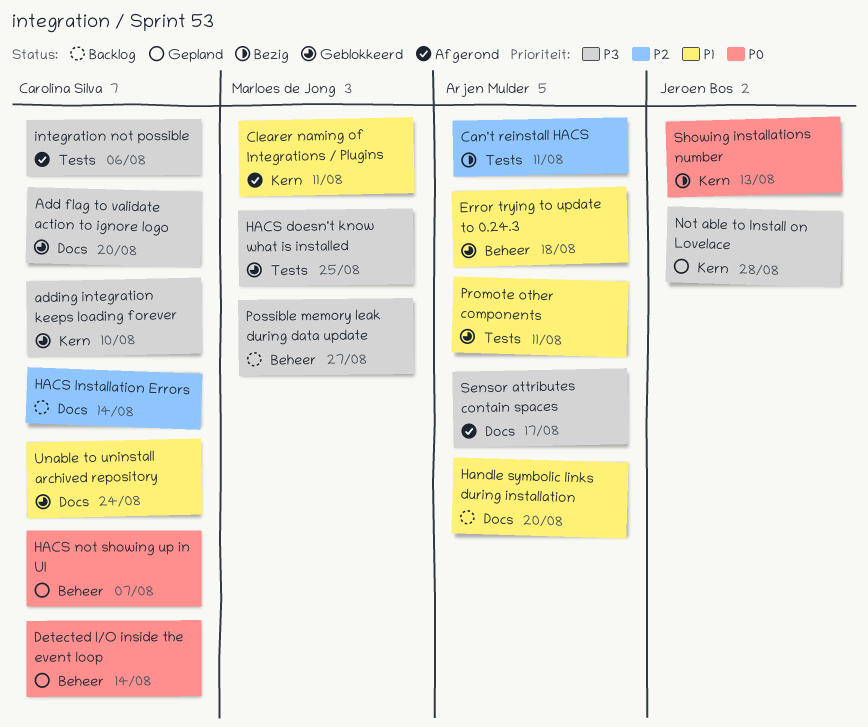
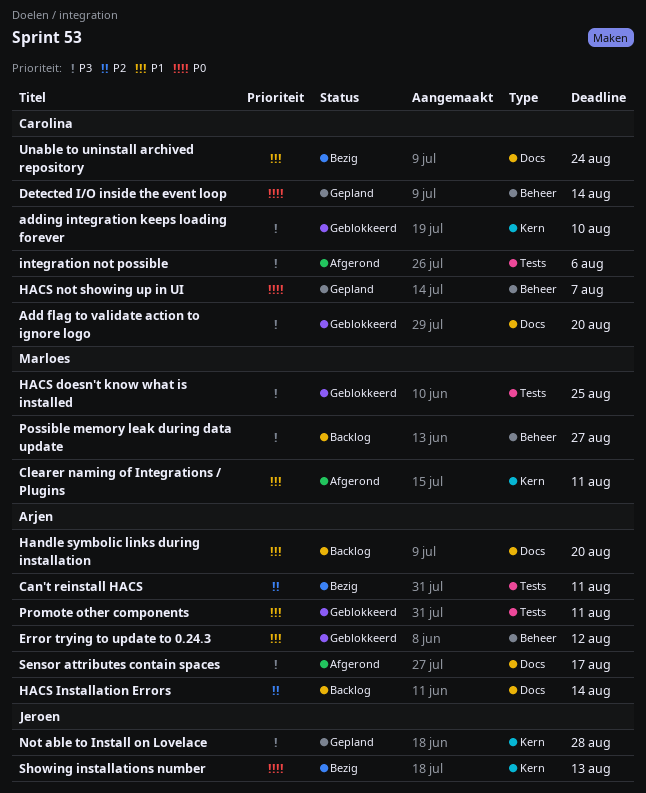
Error trying to update to 0.24.3, due: Aug 18 -> Aug 12
HACS Installation Errors, owner: Carolina Silva -> Arjen Mulder
Unable to uninstall archived repository, status: Geblokkeerd -> Bezig

